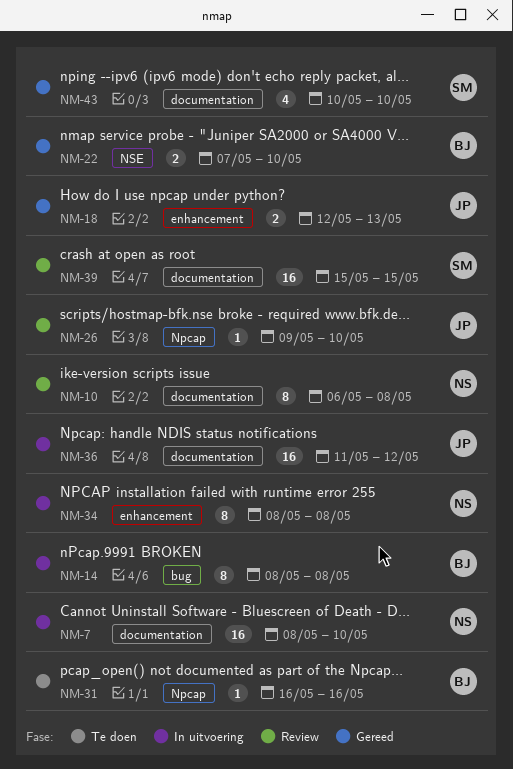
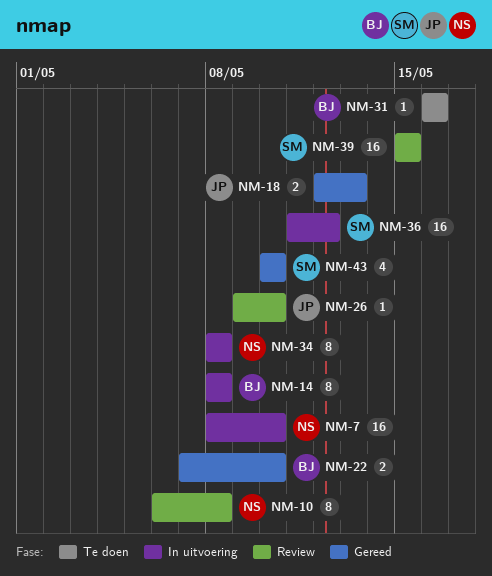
NM-36, owner: JP -> SM

